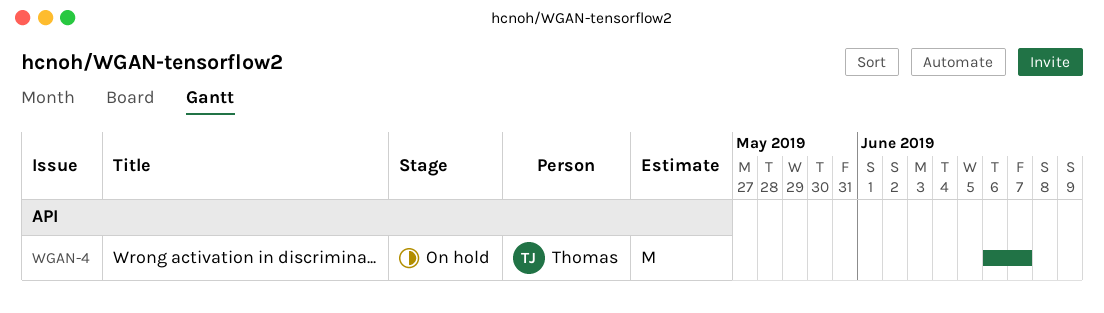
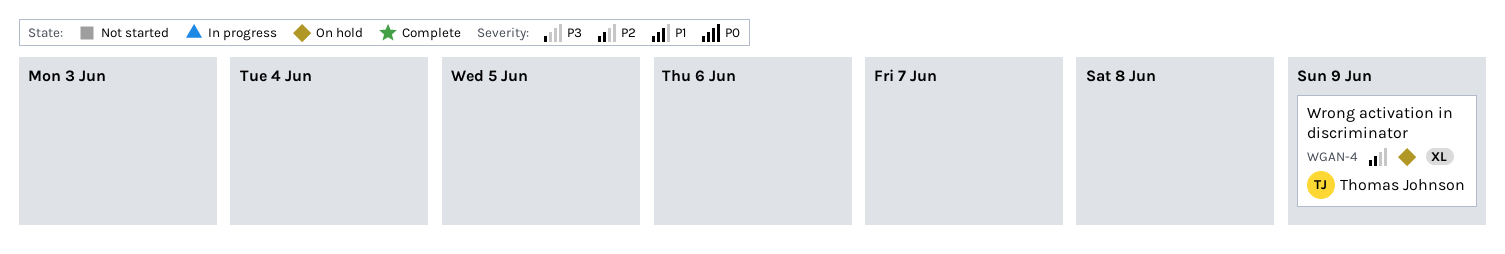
WGAN-4, estimate: M -> XL
WGAN-4, due: Jun 7 -> Jun 9

